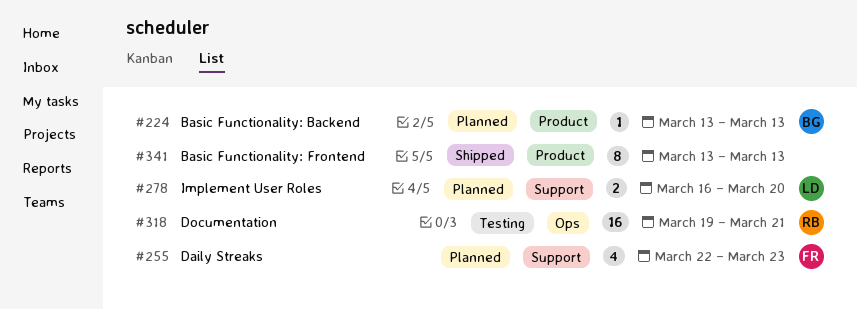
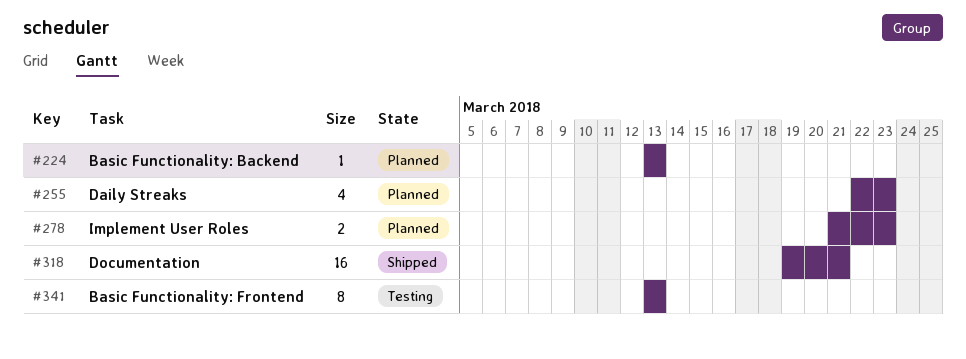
#278, start: Mar 16 -> Mar 21
#278, due: Mar 20 -> Mar 23
#318, status: Testing -> Shipped
#341, status: Shipped -> Testing

